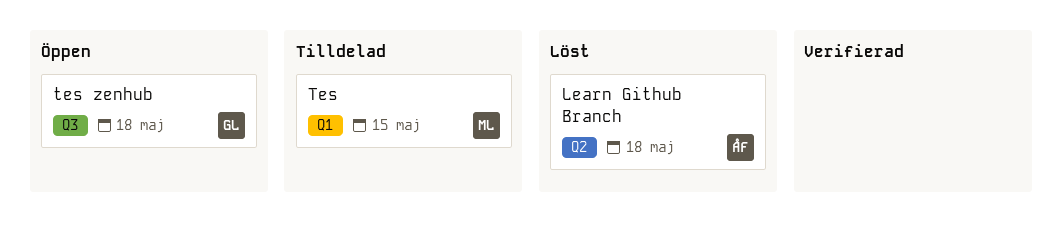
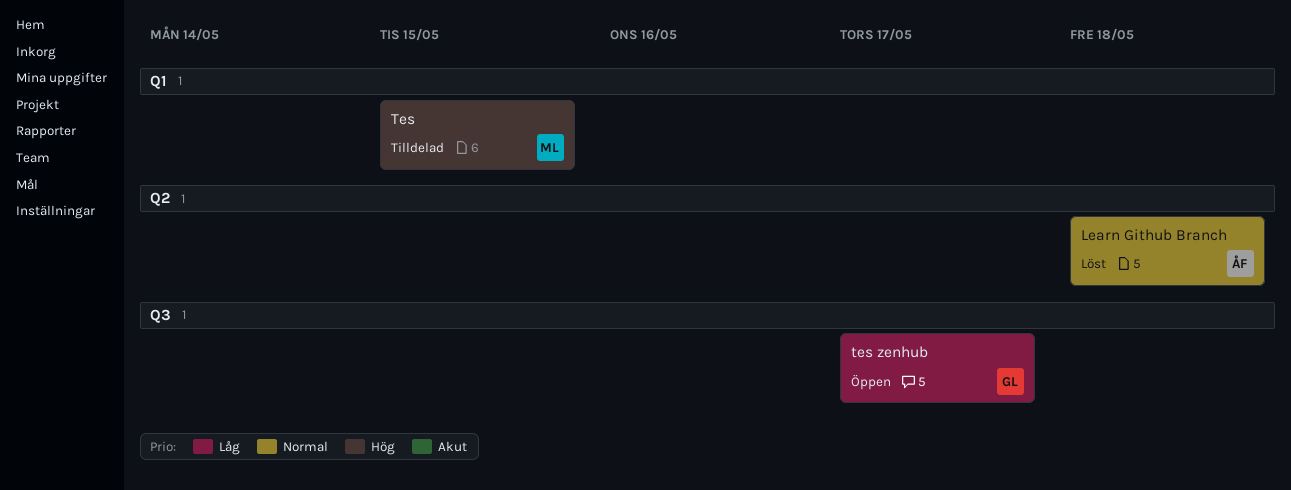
tes zenhub, due: May 18 -> May 17

